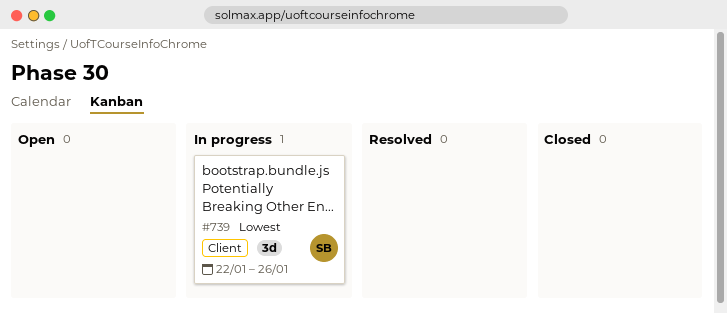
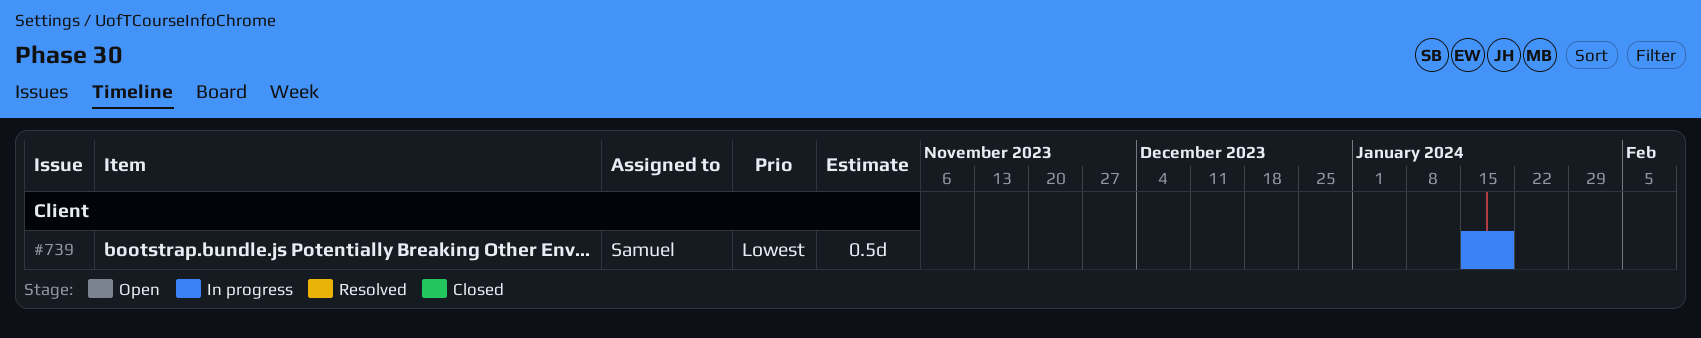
#739, estimate: 3d -> 0.5d
#739, start: Jan 22 -> Jan 15
#739, due: Jan 26 -> Jan 19

